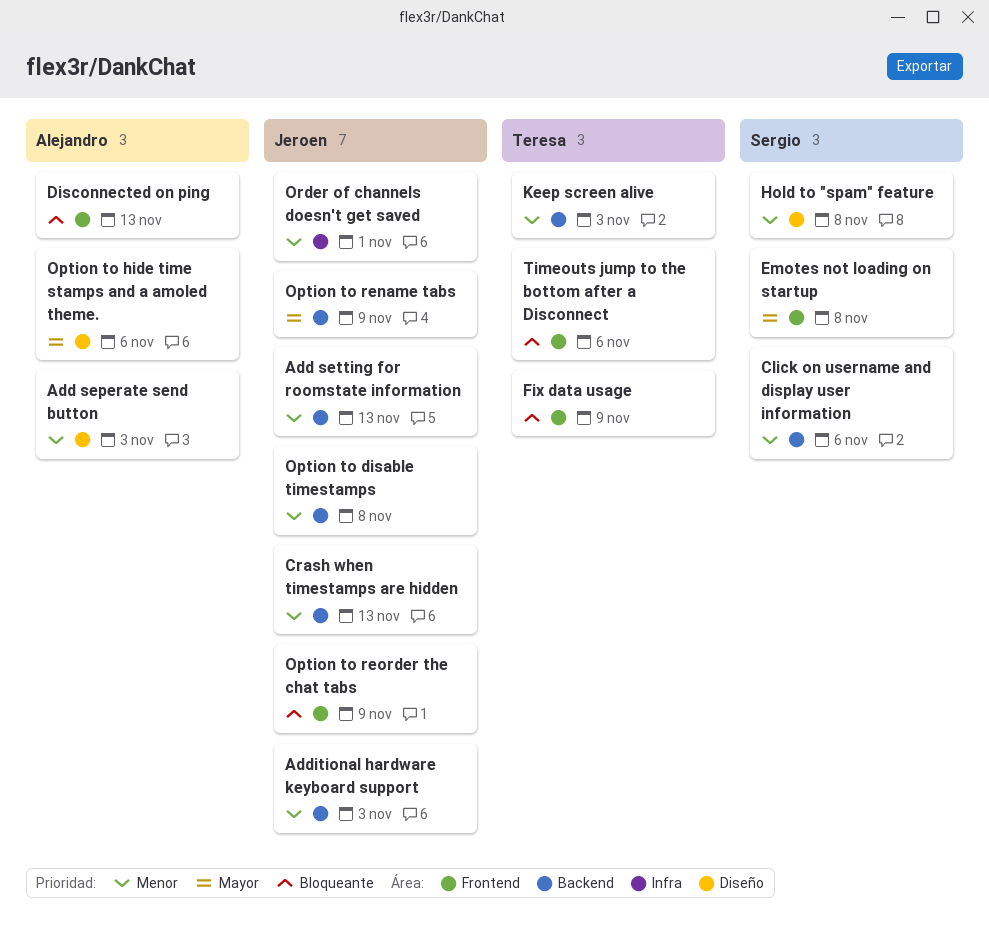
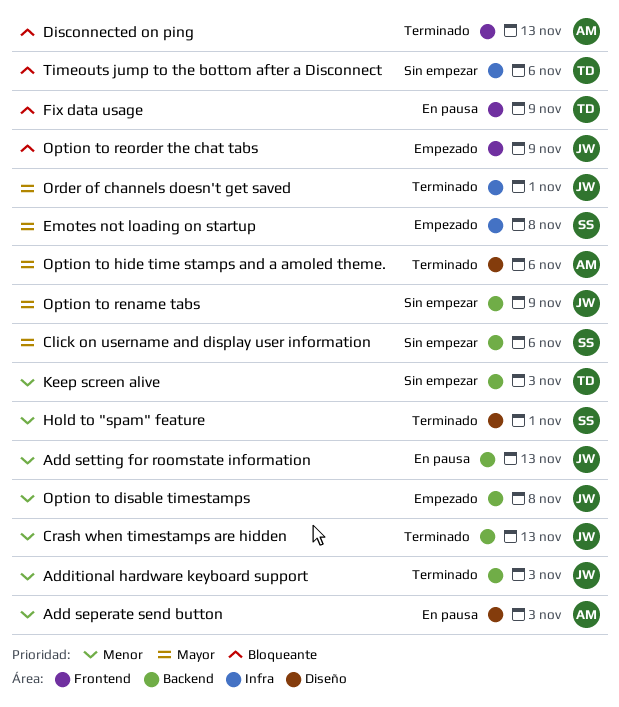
Click on username and display user information, priority: Menor -> Mayor
Emotes not loading on startup, label: Frontend -> Infra
Hold to "spam" feature, due: Nov 8 -> Nov 1
Order of channels doesn't get saved, priority: Menor -> Mayor
Timeouts jump to the bottom after a Disconnect, label: Frontend -> Infra

